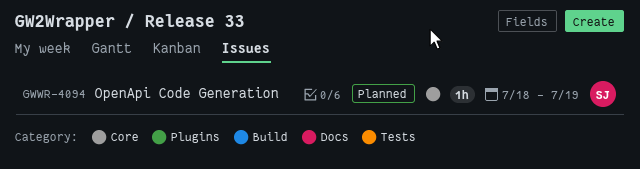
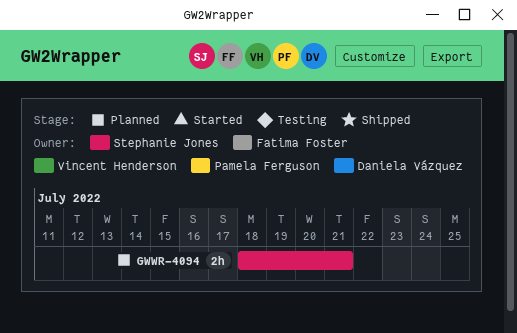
GWWR-4094, estimate: 1h -> 2h
GWWR-4094, due: Jul 19 -> Jul 21

